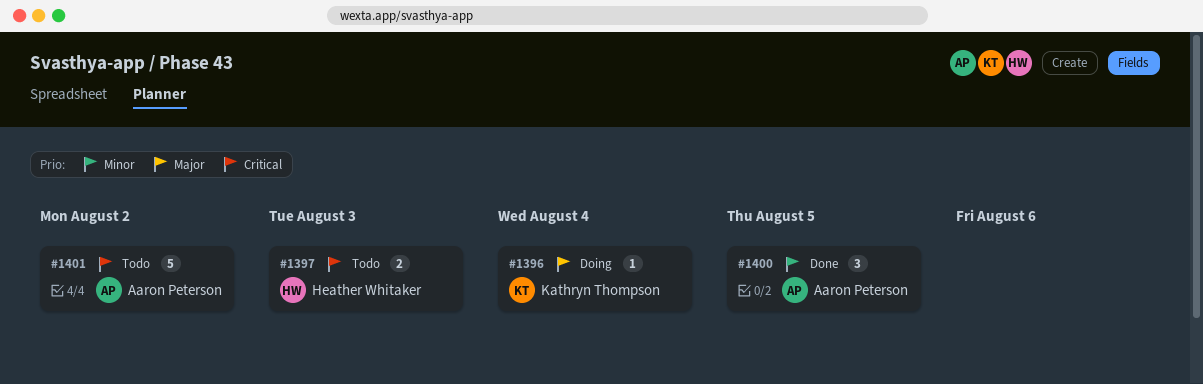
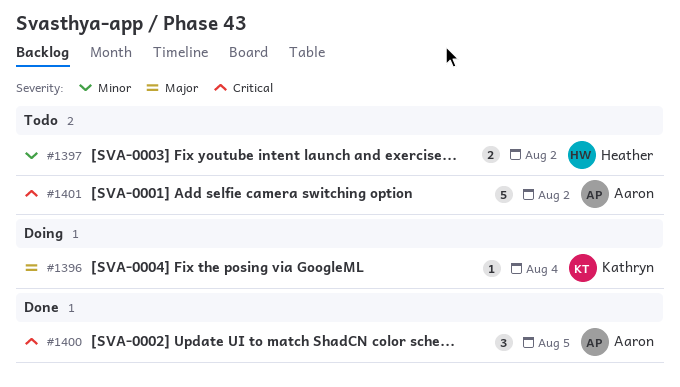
#1397, priority: Critical -> Minor
#1397, due: Aug 3 -> Aug 2
#1400, priority: Minor -> Critical

